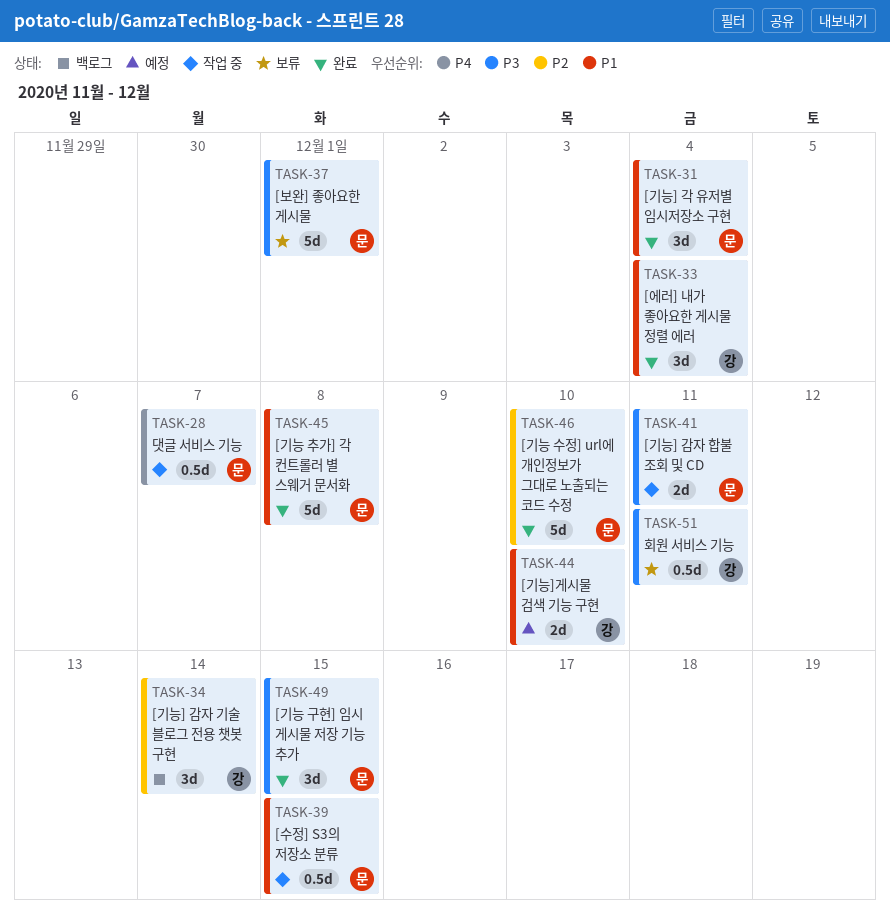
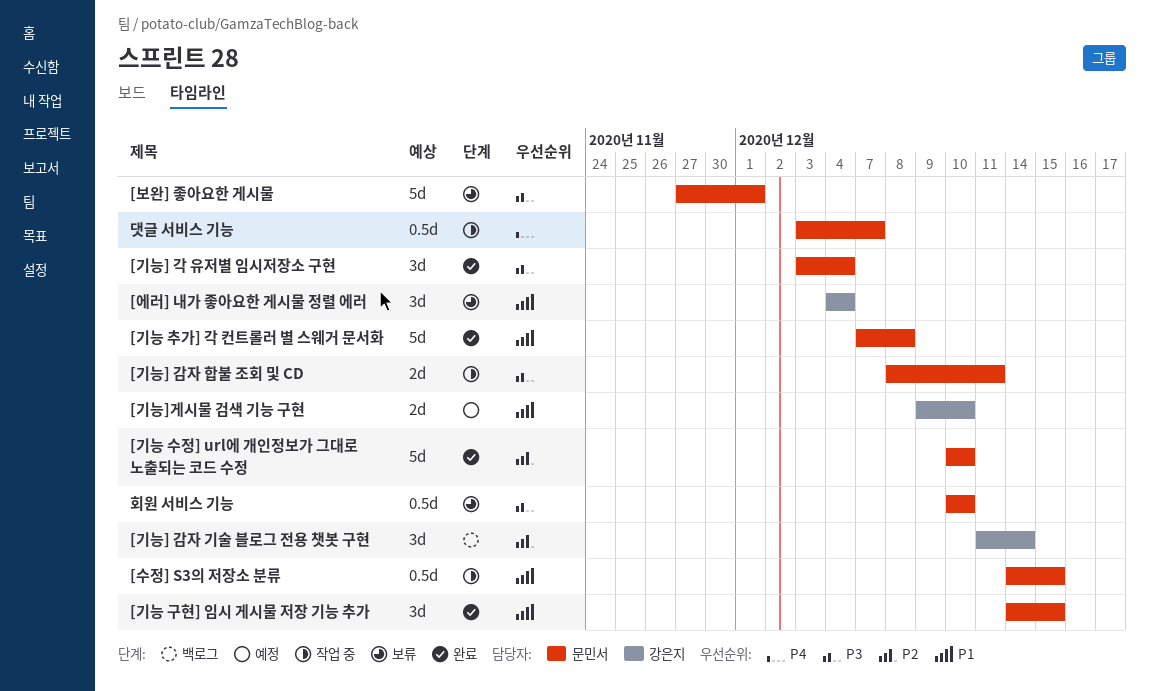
[기능 구현] 임시 게시물 저장 기능 추가, priority: P3 -> P1
[기능] 각 유저별 임시저장소 구현, priority: P1 -> P3
[에러] 내가 좋아요한 게시물 정렬 에러, status: 완료 -> 보류
회원 서비스 기능, owner: 강은지 -> 문민서
회원 서비스 기능, due: Dec 11 -> Dec 10

